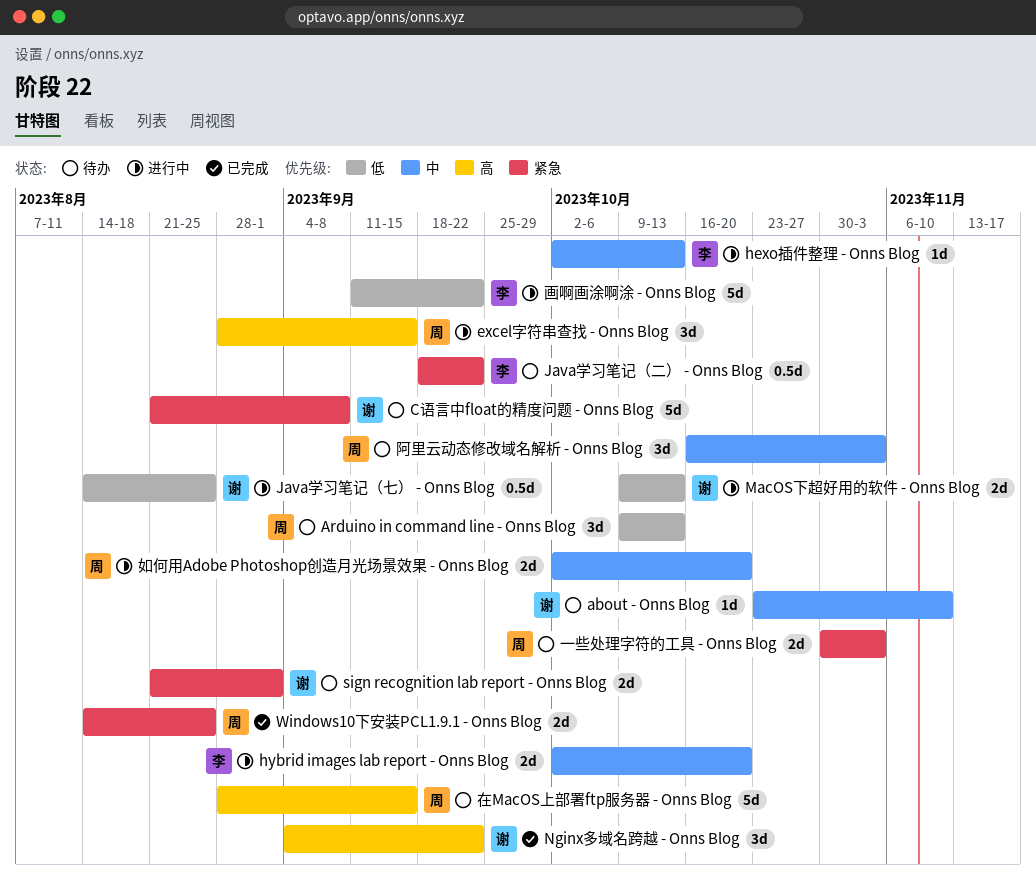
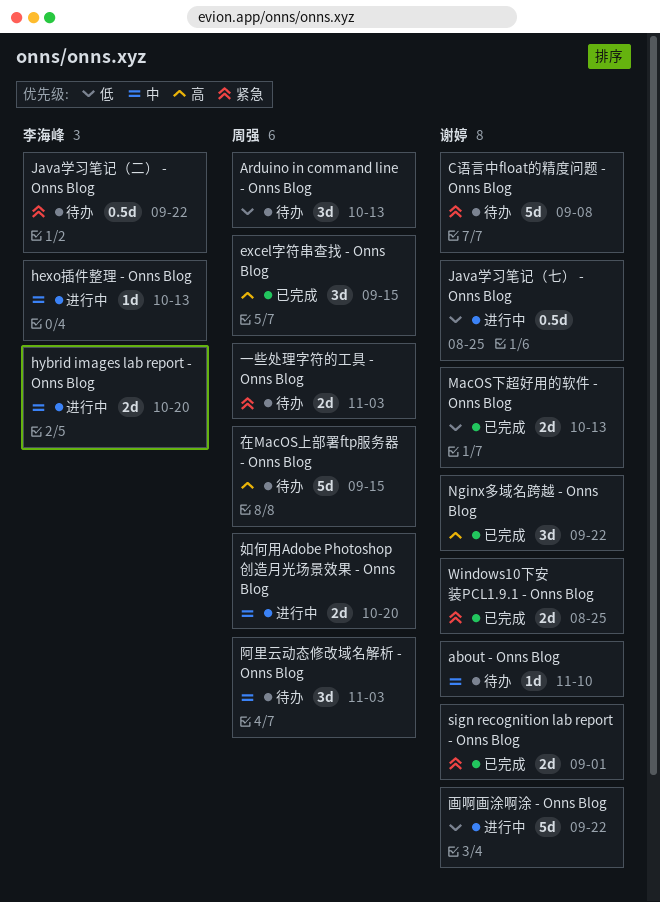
excel字符串查找 - Onns Blog, status: 进行中 -> 已完成
MacOS下超好用的软件 - Onns Blog, status: 进行中 -> 已完成
sign recognition lab report - Onns Blog, status: 待办 -> 已完成
Windows10下安装PCL1.9.1 - Onns Blog, owner: 周强 -> 谢婷
画啊画涂啊涂 - Onns Blog, owner: 李海峰 -> 谢婷

